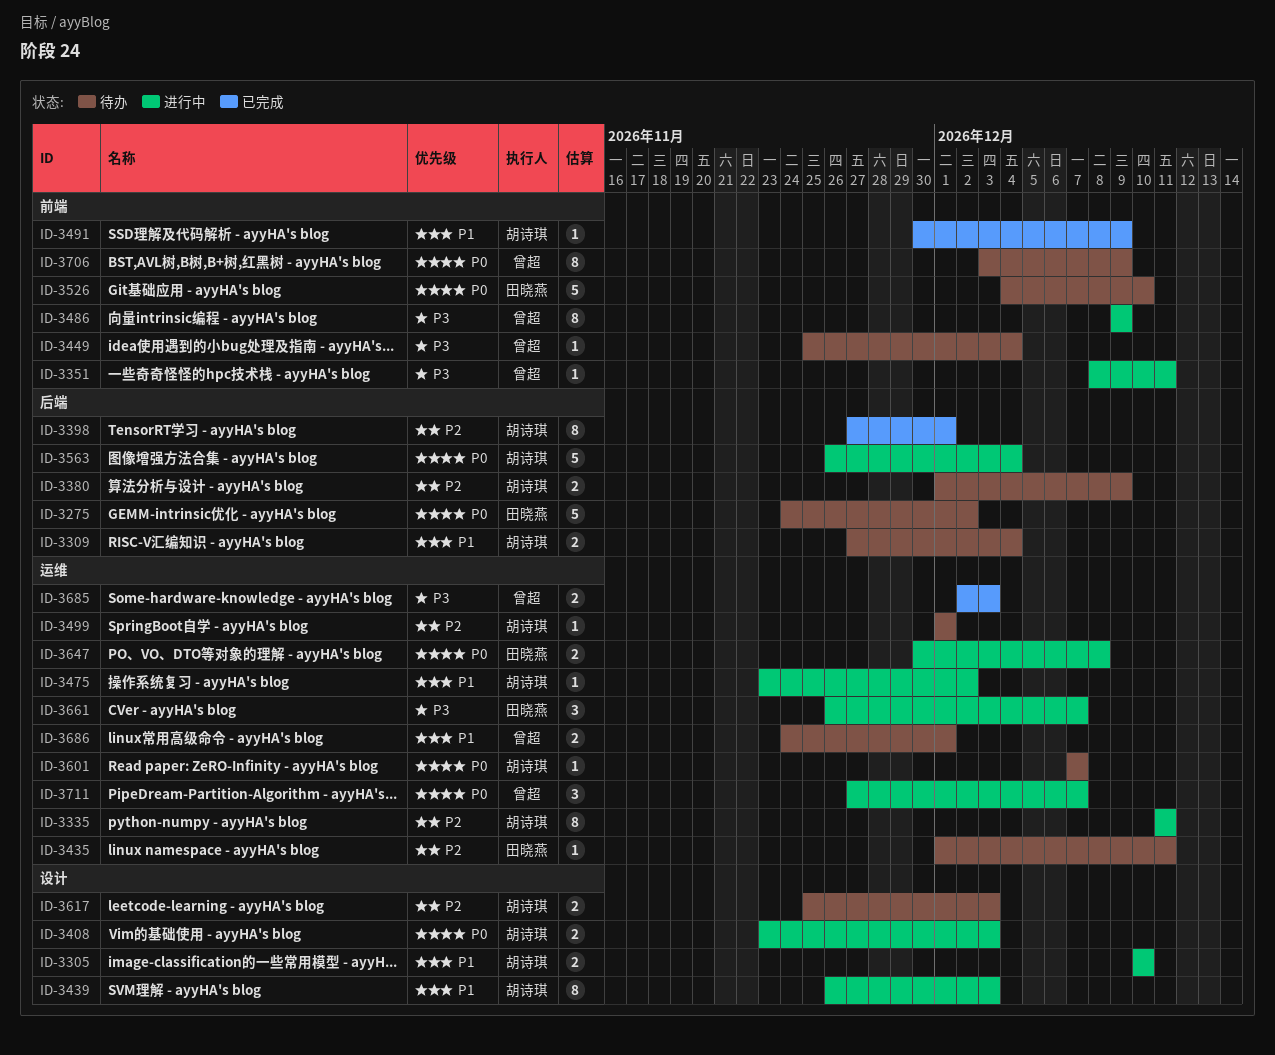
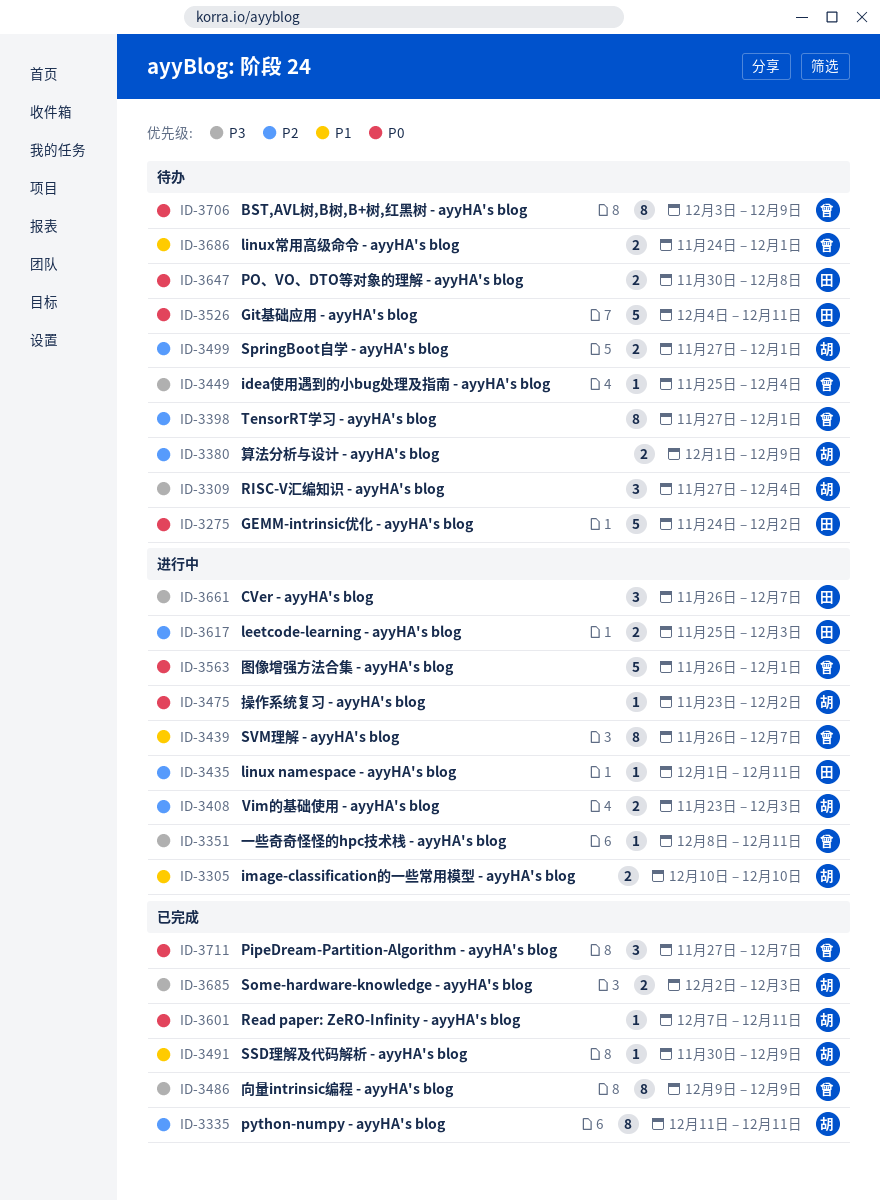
ID-3309, priority: P1 -> P3
ID-3309, estimate: 2 -> 3
ID-3335, status: 进行中 -> 已完成
ID-3398, status: 已完成 -> 待办
ID-3398, owner: 胡诗琪 -> 曾超
ID-3408, priority: P0 -> P2
ID-3435, status: 待办 -> 进行中
ID-3439, owner: 胡诗琪 -> 曾超
ID-3439, due: Dec 3 -> Dec 7
ID-3475, priority: P1 -> P0
ID-3486, status: 进行中 -> 已完成
ID-3499, estimate: 1 -> 2
ID-3499, start: Dec 1 -> Nov 27
ID-3526, due: Dec 10 -> Dec 11
ID-3563, owner: 胡诗琪 -> 曾超
ID-3563, due: Dec 4 -> Dec 1
ID-3601, status: 待办 -> 已完成
ID-3601, due: Dec 7 -> Dec 11
ID-3617, status: 待办 -> 进行中
ID-3617, owner: 胡诗琪 -> 田晓燕
ID-3647, status: 进行中 -> 待办
ID-3685, owner: 曾超 -> 胡诗琪
ID-3711, status: 进行中 -> 已完成

